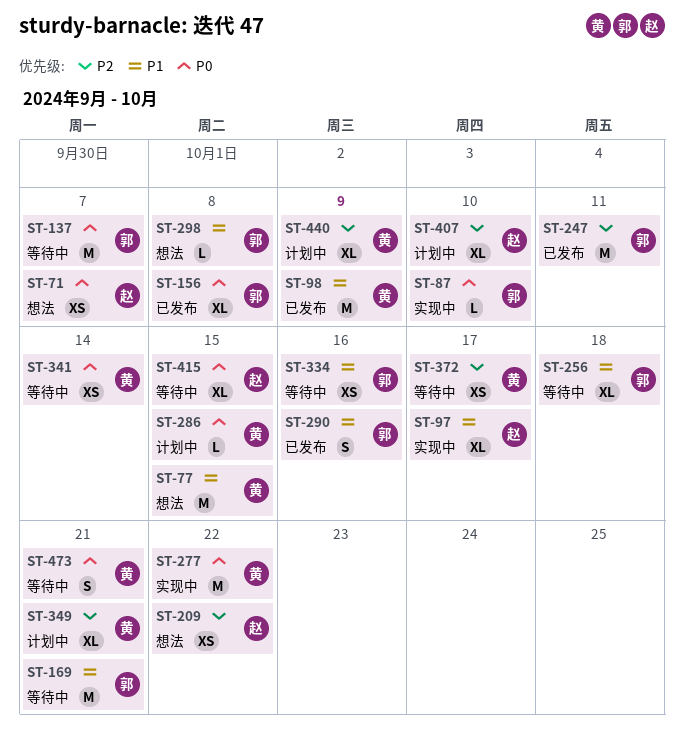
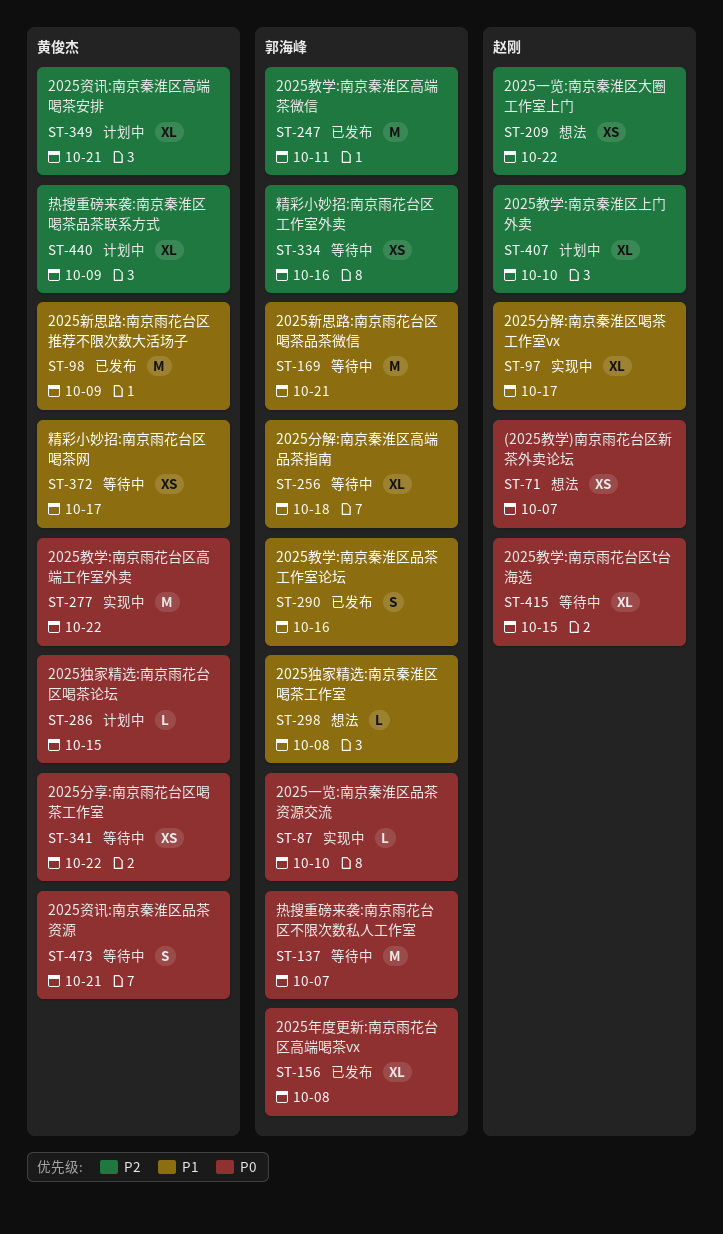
ST-77: present -> none
ST-334, priority: P1 -> P2
ST-341, due: Oct 14 -> Oct 22
ST-372, priority: P2 -> P1

